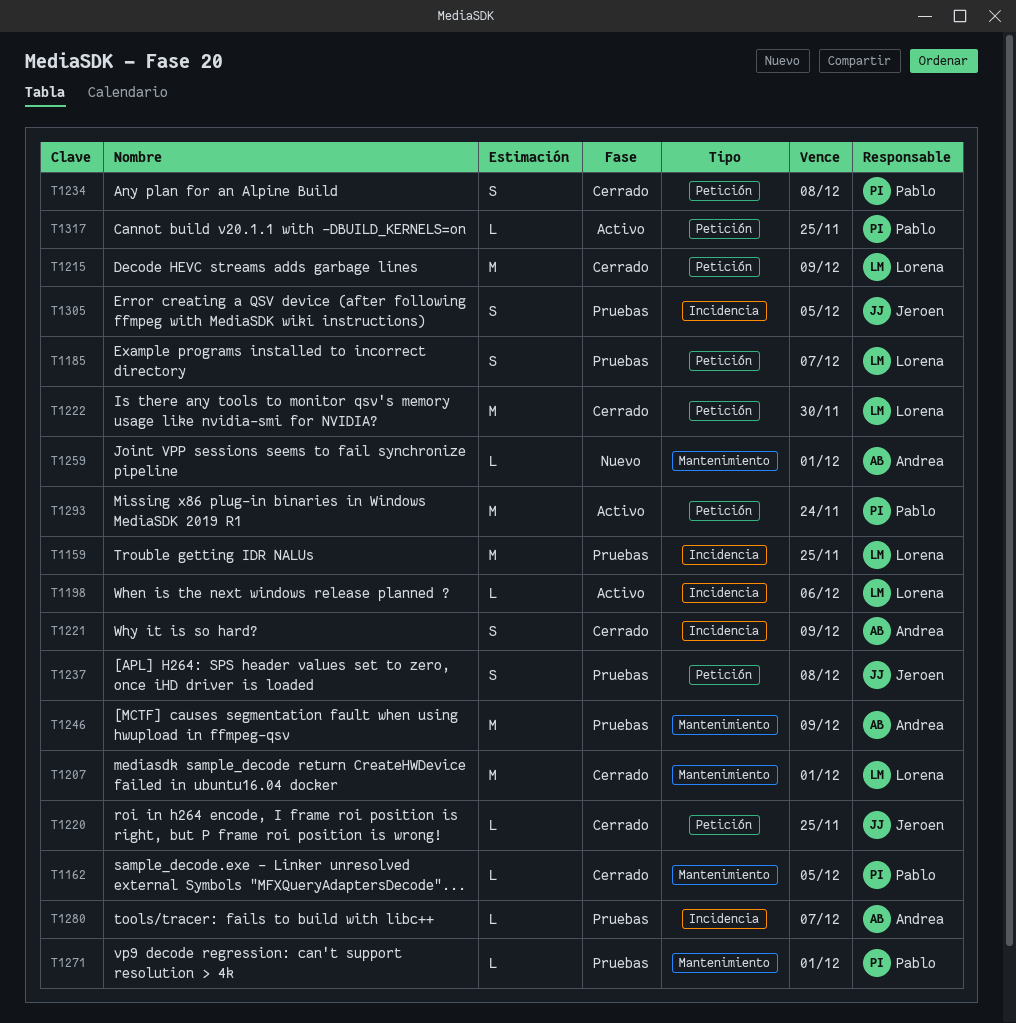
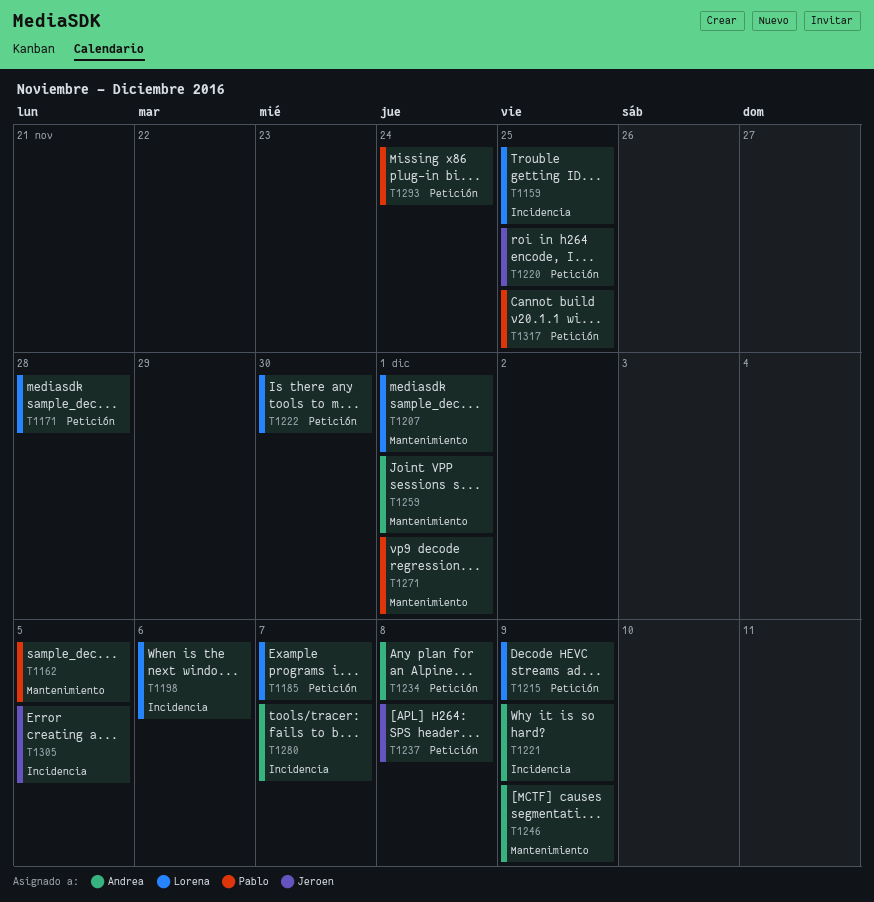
T1171: none -> present
T1234, owner: Pablo -> Andrea

